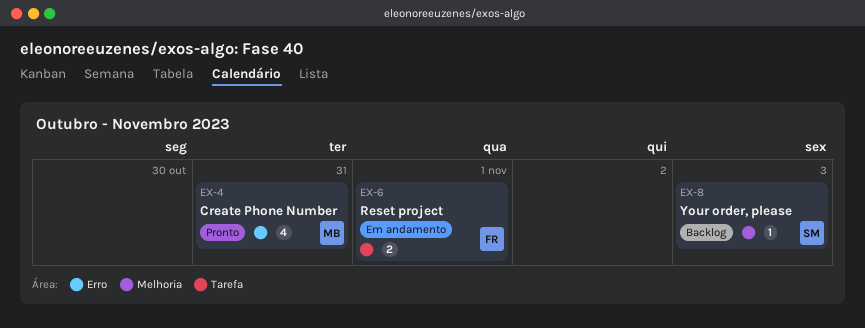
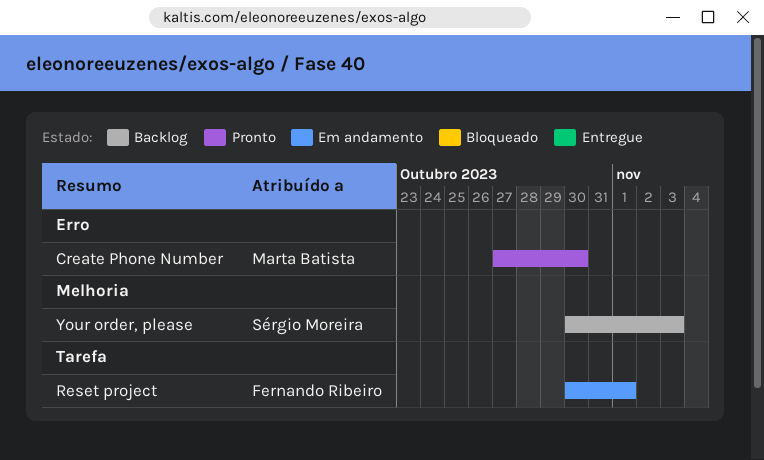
Create Phone Number, due: Oct 31 -> Oct 30

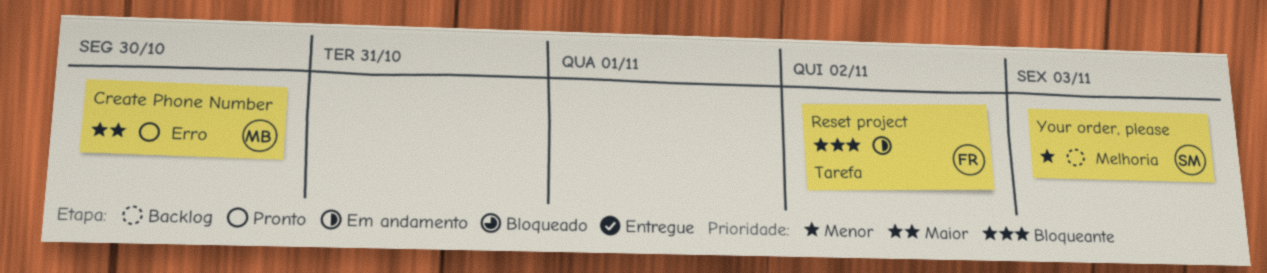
Reset project, due: Nov 1 -> Nov 2

